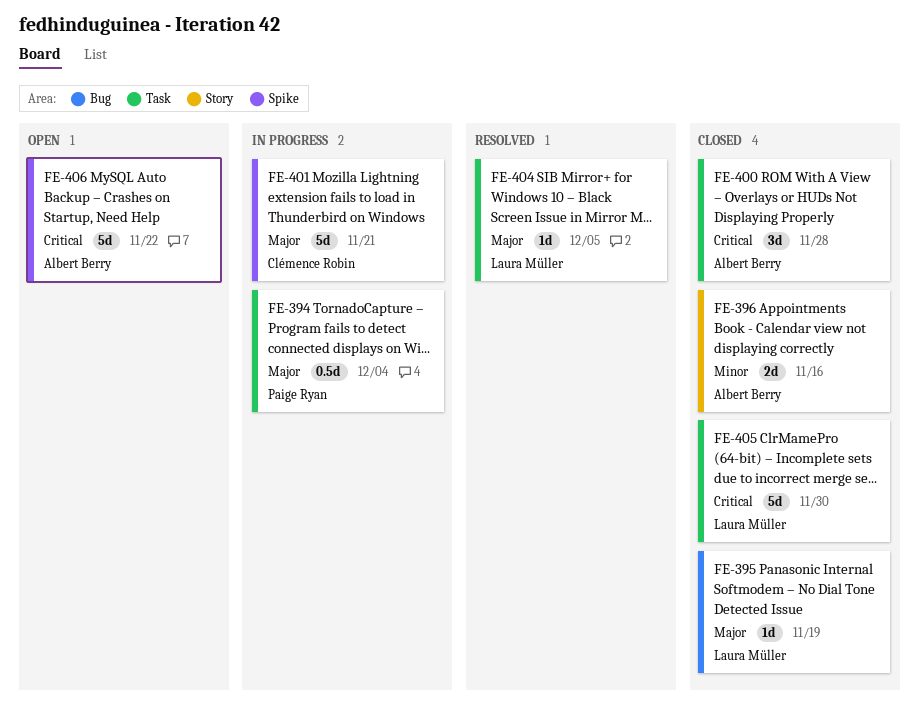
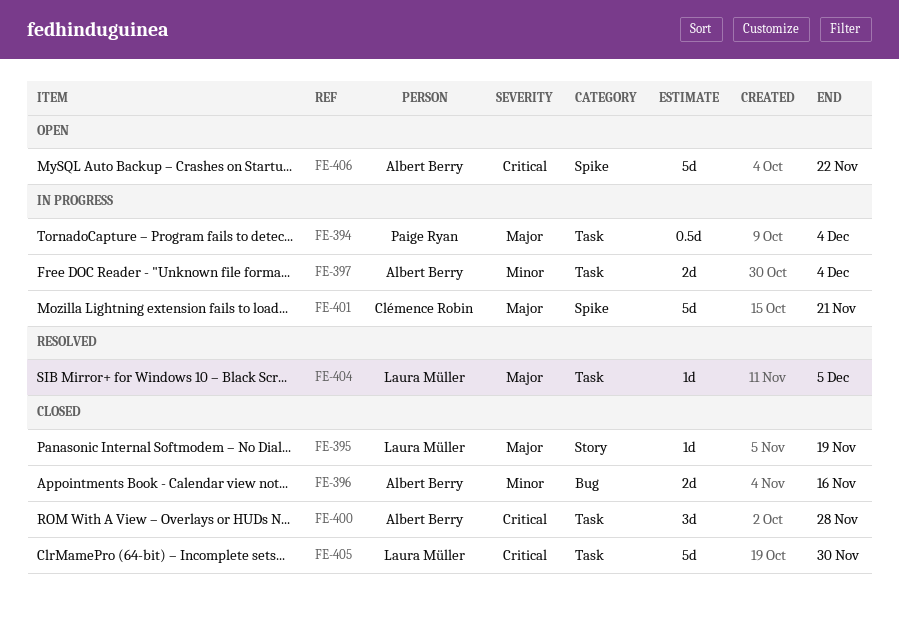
FE-395, label: Bug -> Story
FE-396, label: Story -> Bug
FE-397: none -> present

